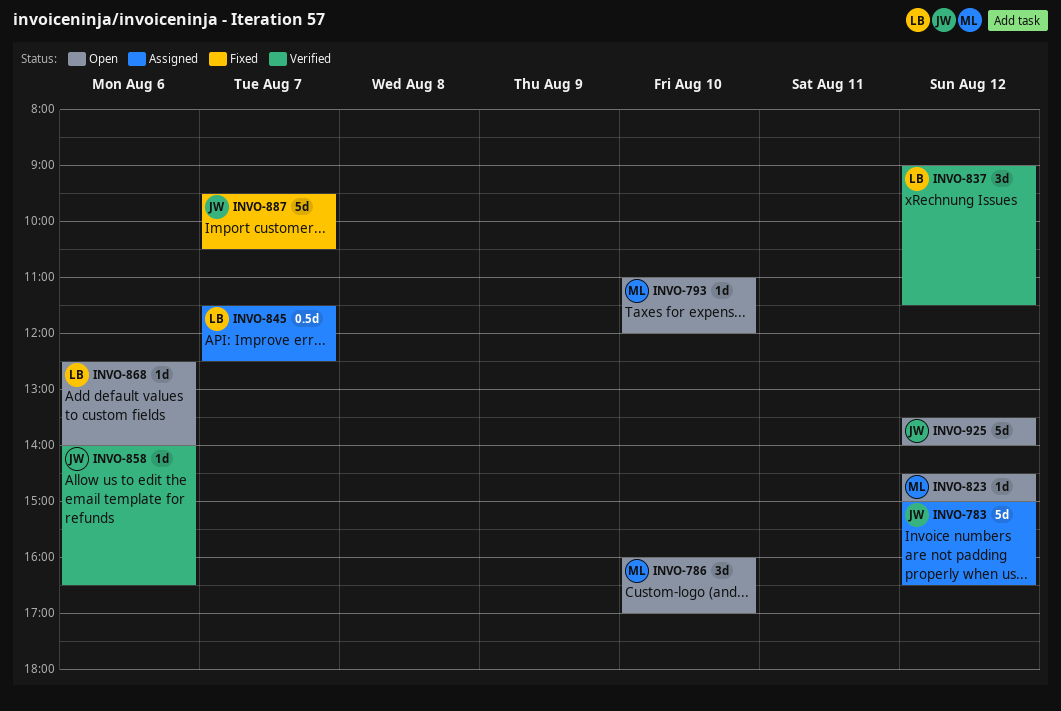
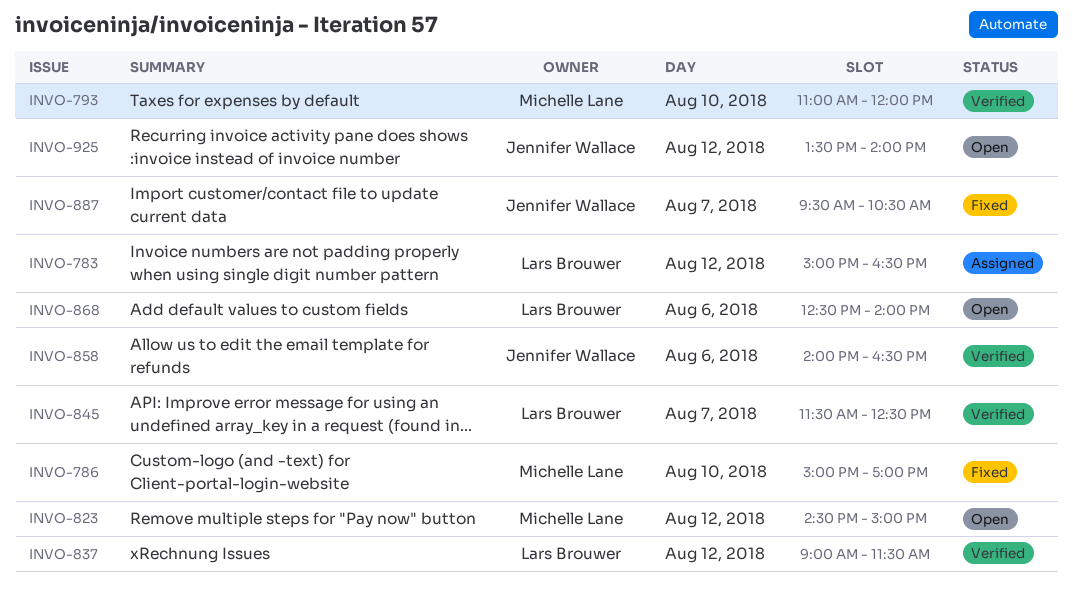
INVO-783, owner: Jennifer Wallace -> Lars Brouwer
INVO-786, status: Open -> Fixed
INVO-786, begins: 16:00 -> 15:00
INVO-793, status: Open -> Verified
INVO-845, status: Assigned -> Verified

